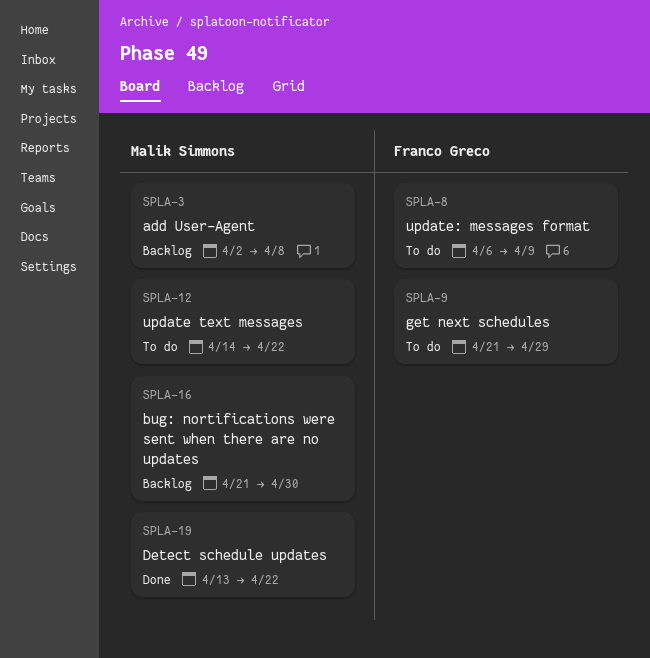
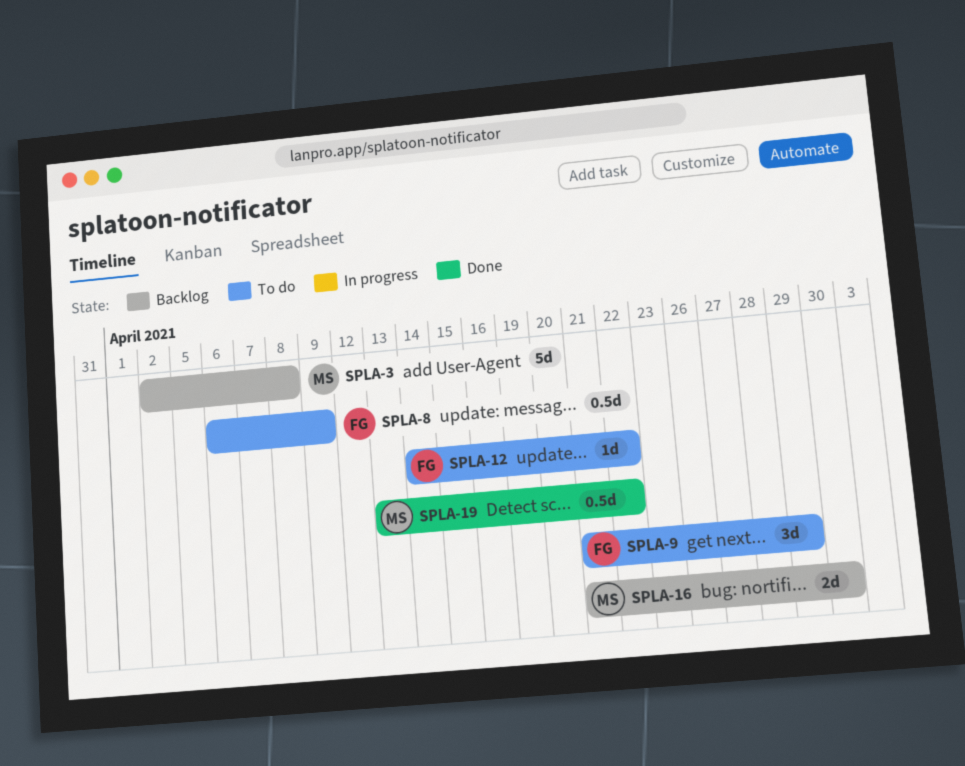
SPLA-12, owner: Malik Simmons -> Franco Greco

